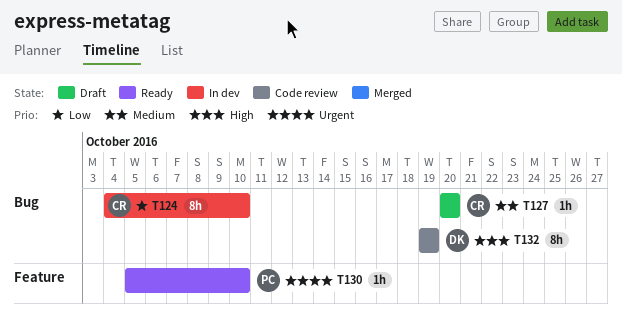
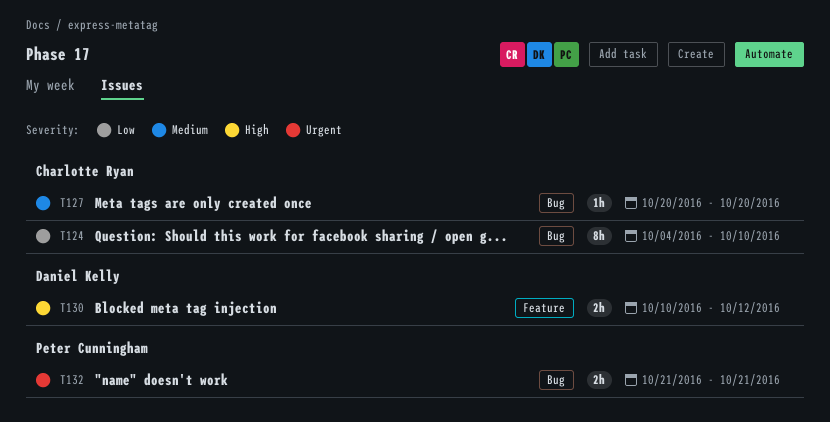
T130, owner: Peter Cunningham -> Daniel Kelly
T130, priority: Urgent -> High
T130, estimate: 1h -> 2h
T130, start: Oct 5 -> Oct 10
T130, due: Oct 10 -> Oct 12
T132, owner: Daniel Kelly -> Peter Cunningham
T132, priority: High -> Urgent
T132, estimate: 8h -> 2h
T132, start: Oct 19 -> Oct 21
T132, due: Oct 19 -> Oct 21

